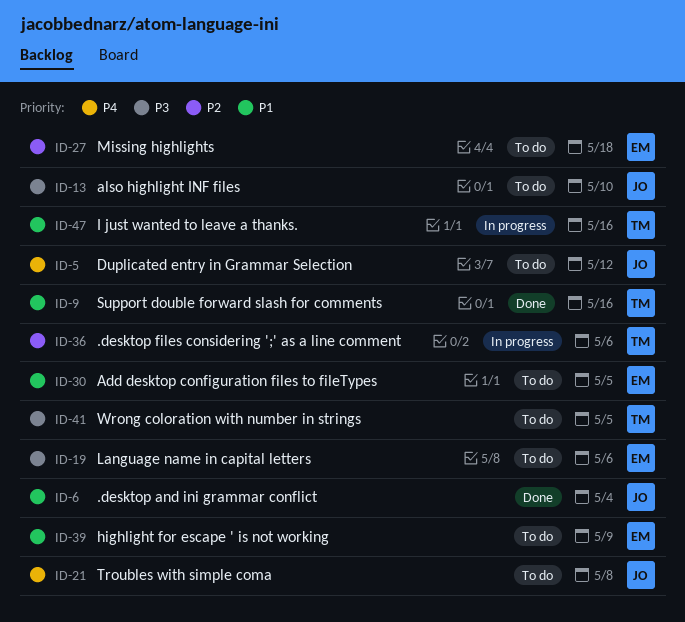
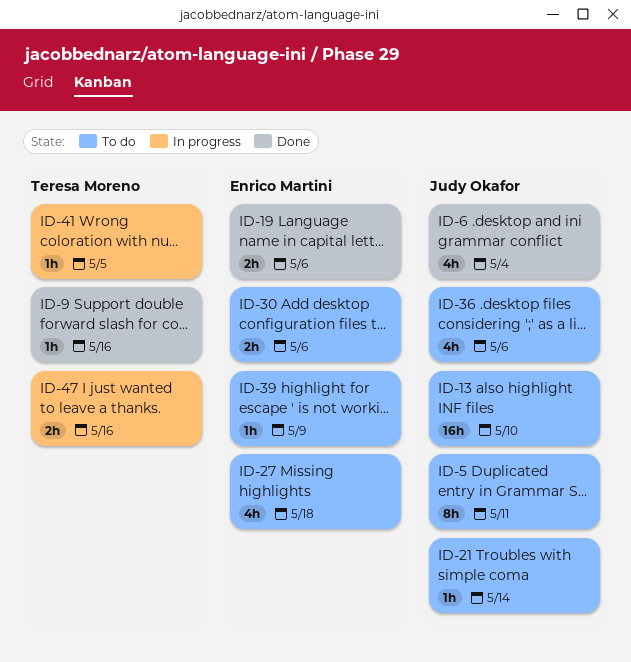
ID-5, due: May 12 -> May 11
ID-19, status: To do -> Done
ID-21, due: May 8 -> May 14
ID-30, due: May 5 -> May 6
ID-36, status: In progress -> To do
ID-36, owner: Teresa Moreno -> Judy Okafor
ID-41, status: To do -> In progress

